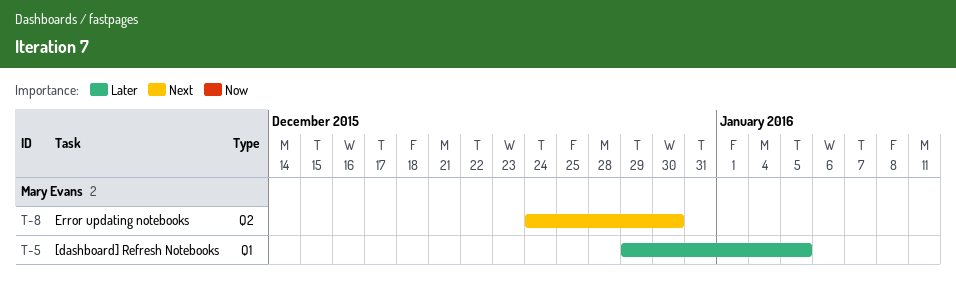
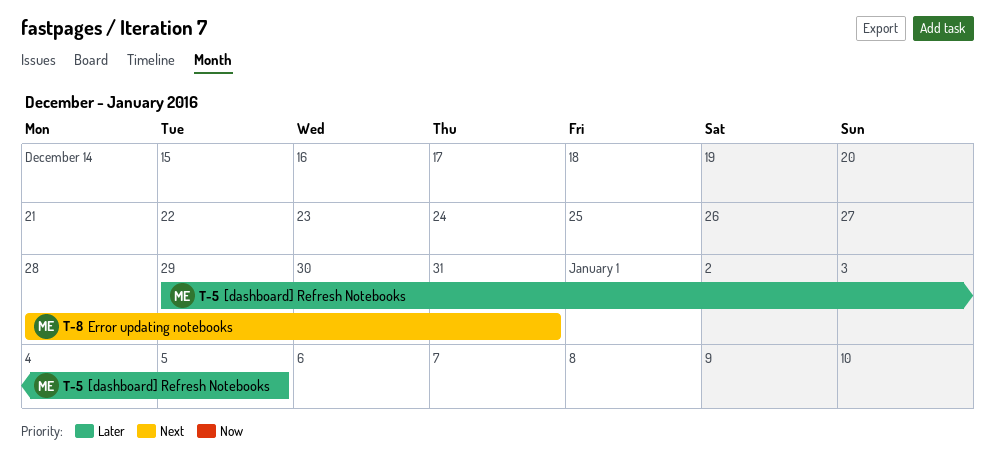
T-8, start: Dec 24 -> Dec 28
T-8, due: Dec 30 -> Dec 31

